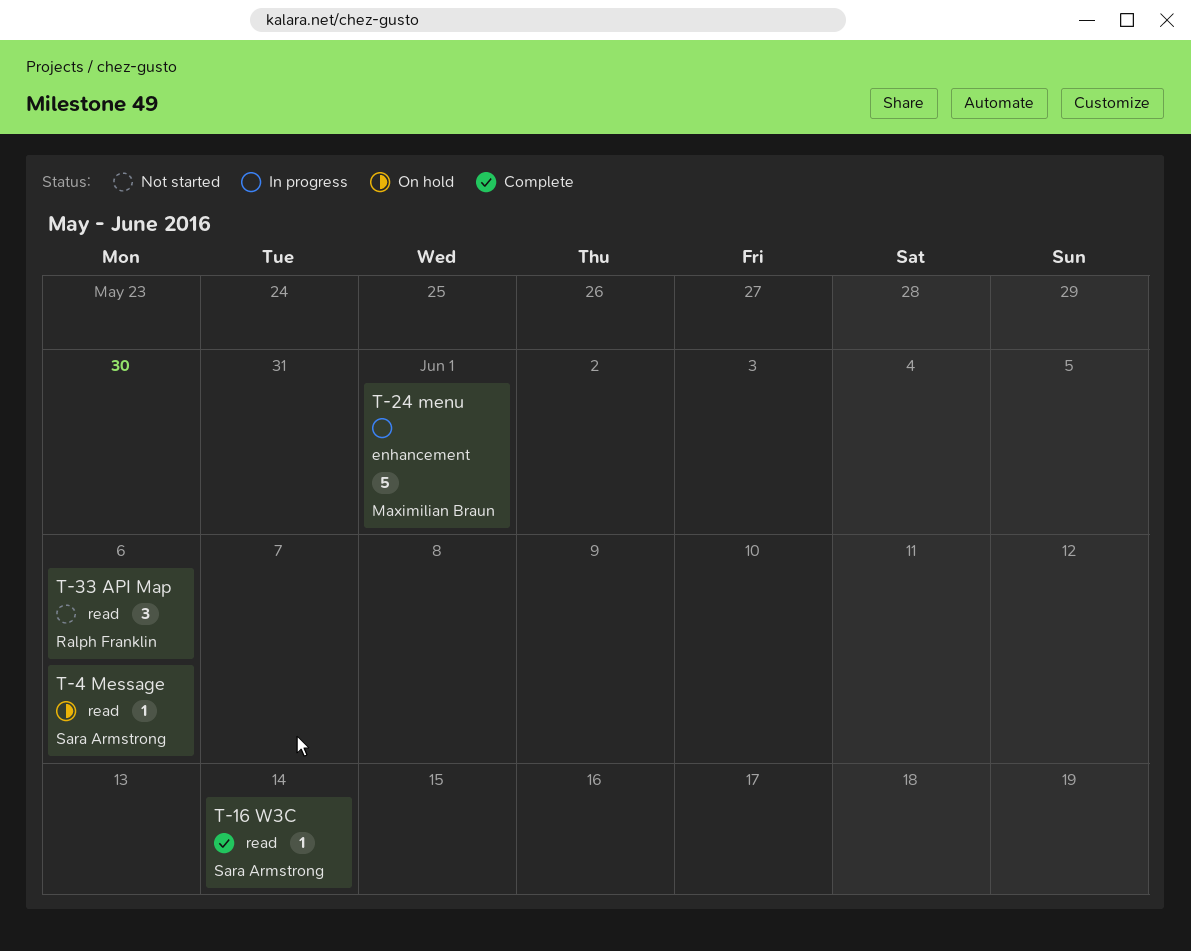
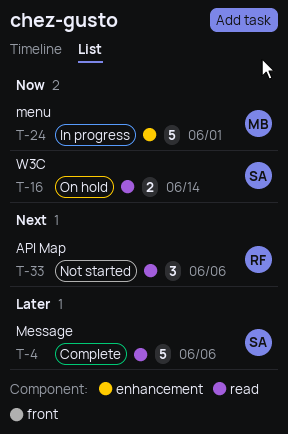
T-4, status: On hold -> Complete
T-4, estimate: 1 -> 5
T-16, status: Complete -> On hold
T-16, estimate: 1 -> 2

